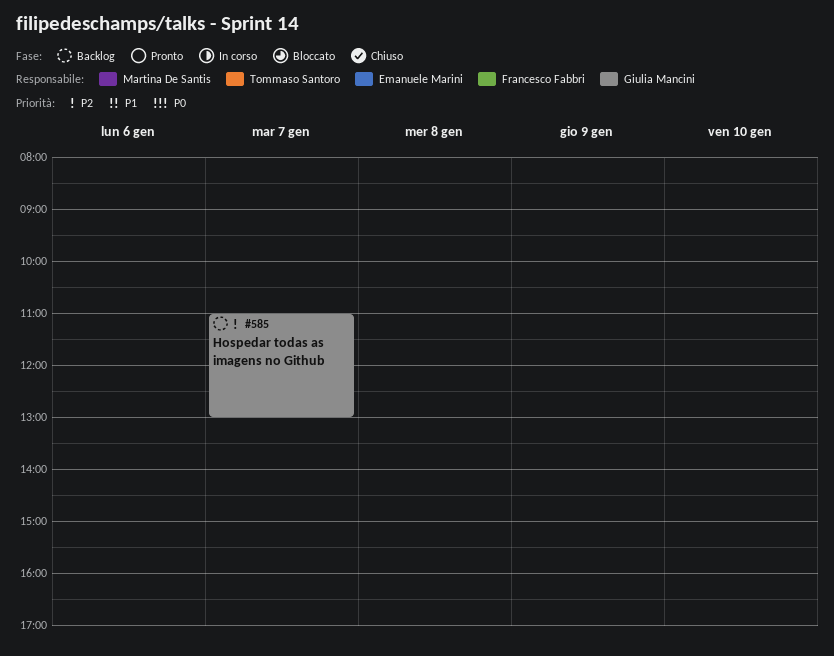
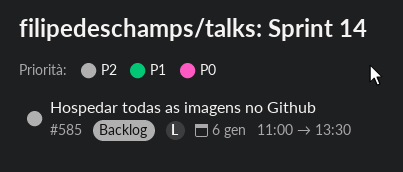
#585, day: Jan 7 -> Jan 6
#585, ends: 13:00 -> 13:30

